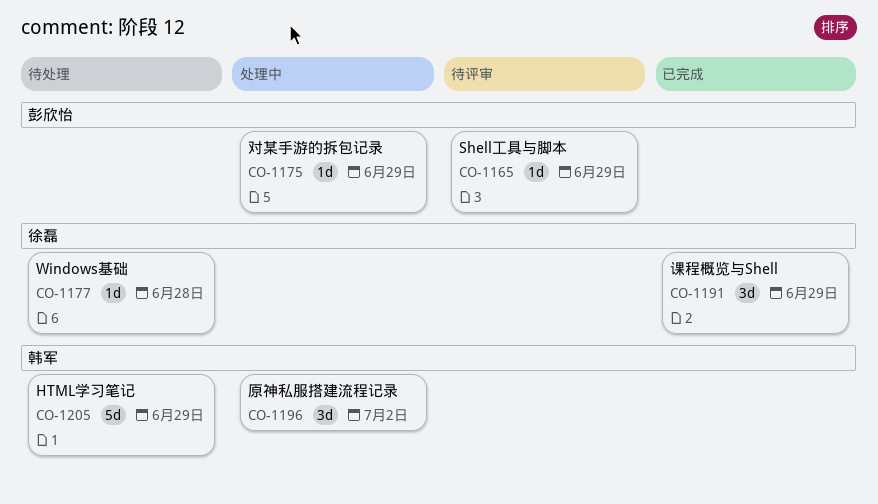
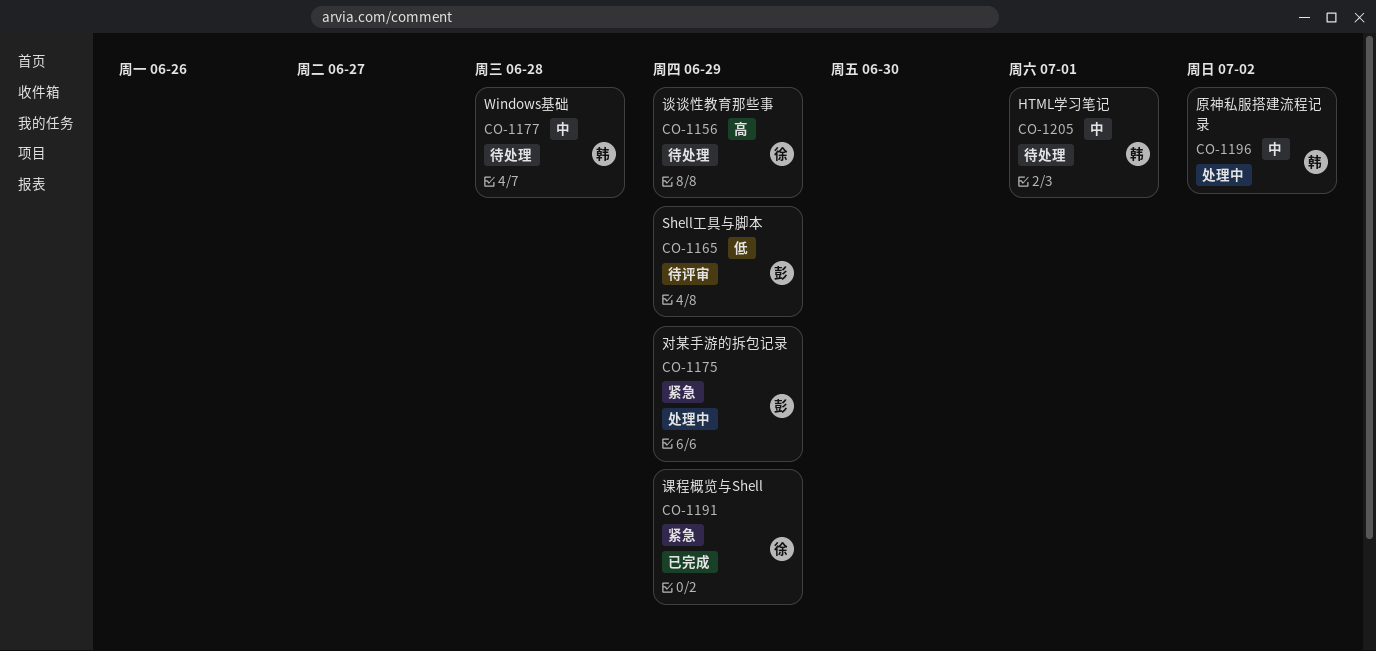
CO-1156: none -> present
CO-1177, owner: 徐磊 -> 韩军
CO-1205, due: Jun 29 -> Jul 1

